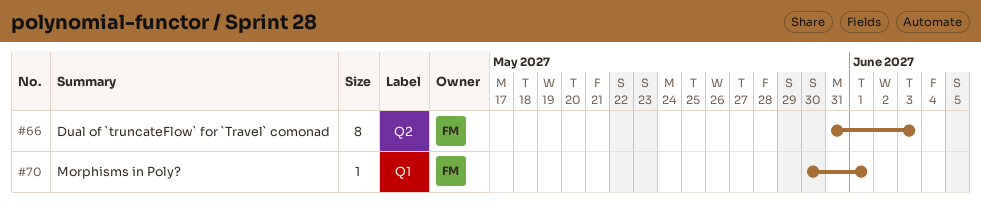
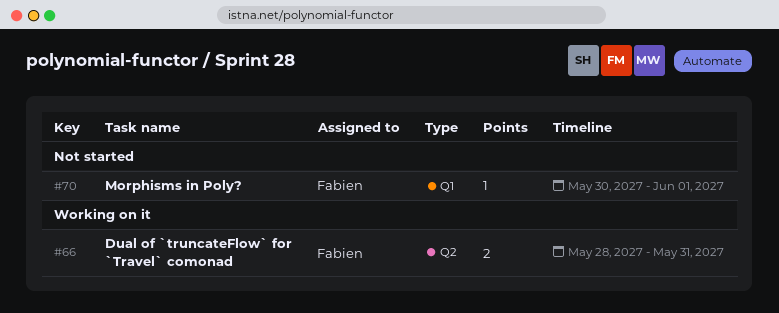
#66, estimate: 8 -> 2
#66, start: May 31 -> May 28
#66, due: Jun 3 -> May 31

